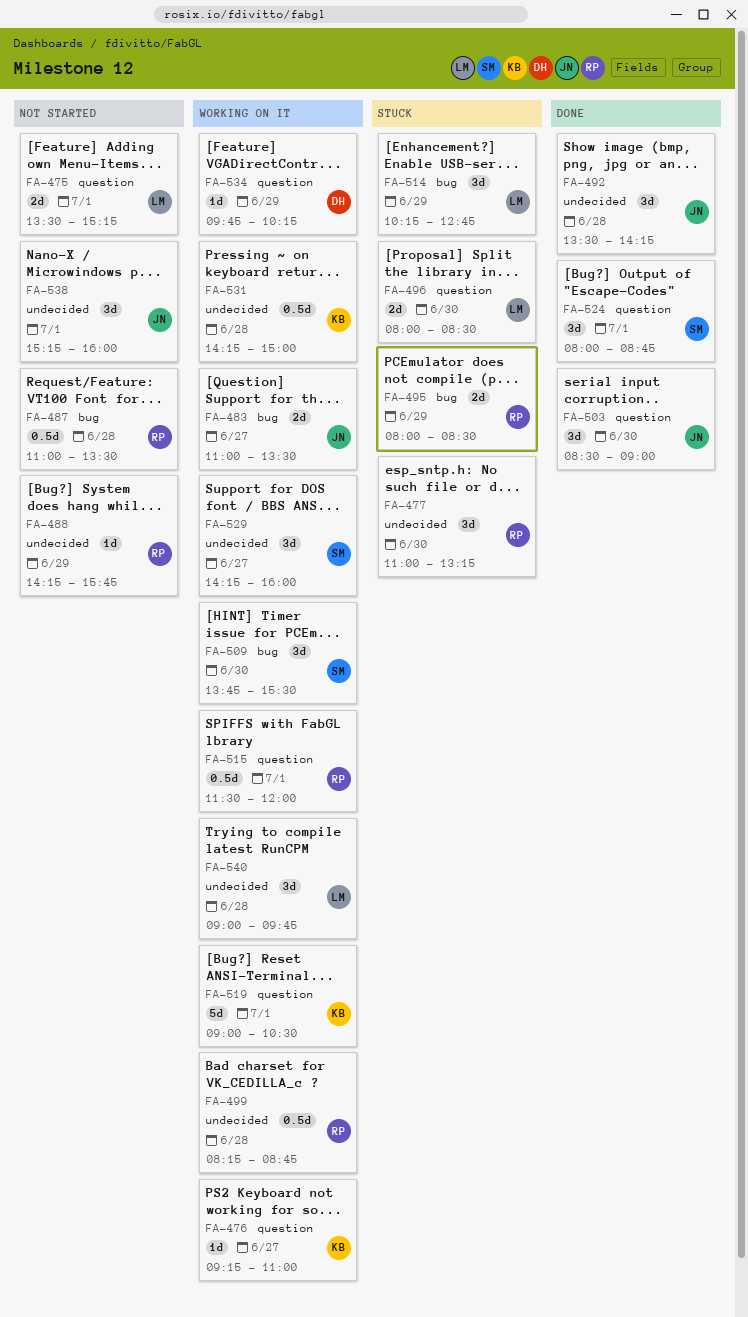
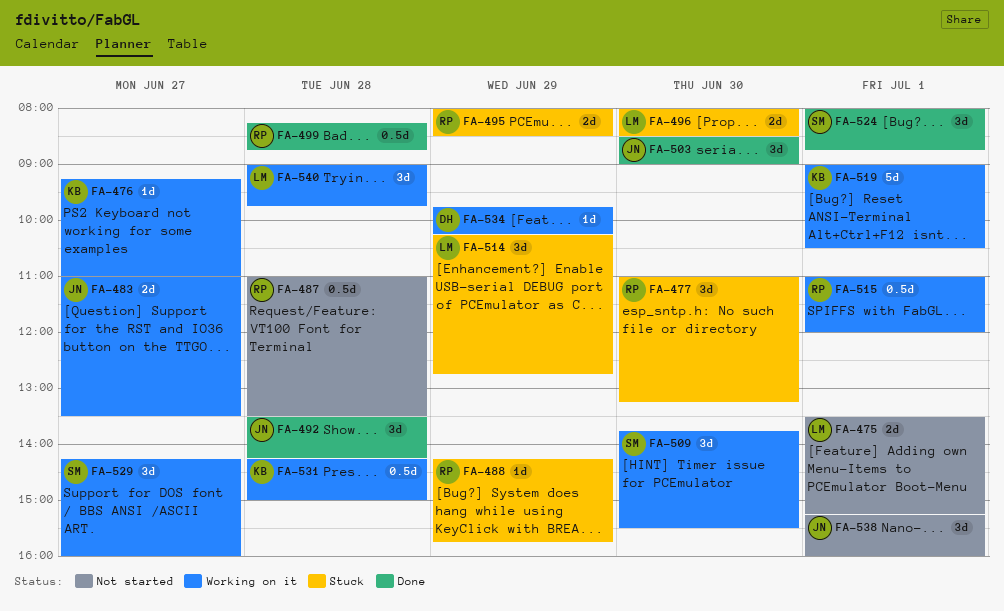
FA-488, status: Not started -> Stuck
FA-499, status: Working on it -> Done
FA-515, begins: 11:30 -> 11:00

